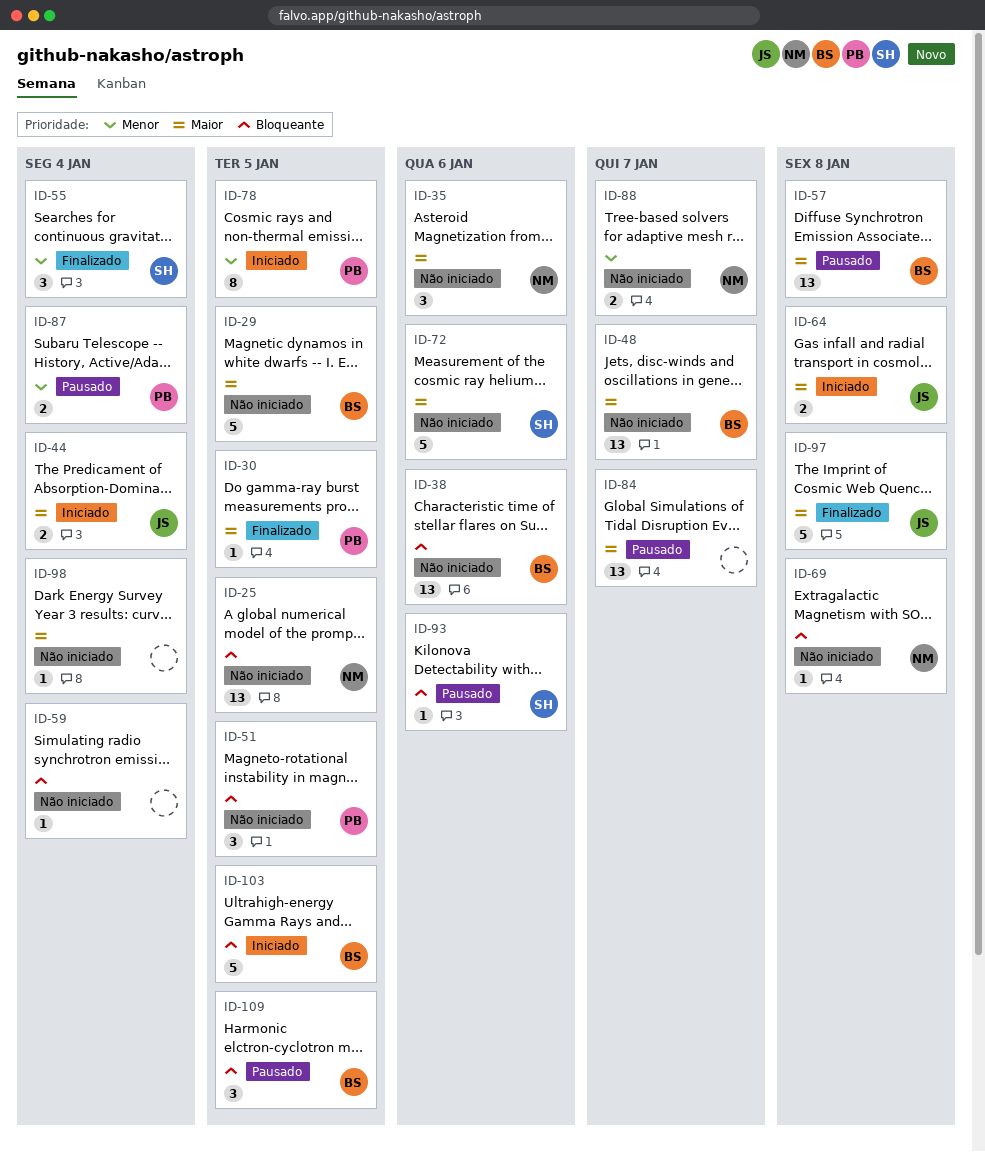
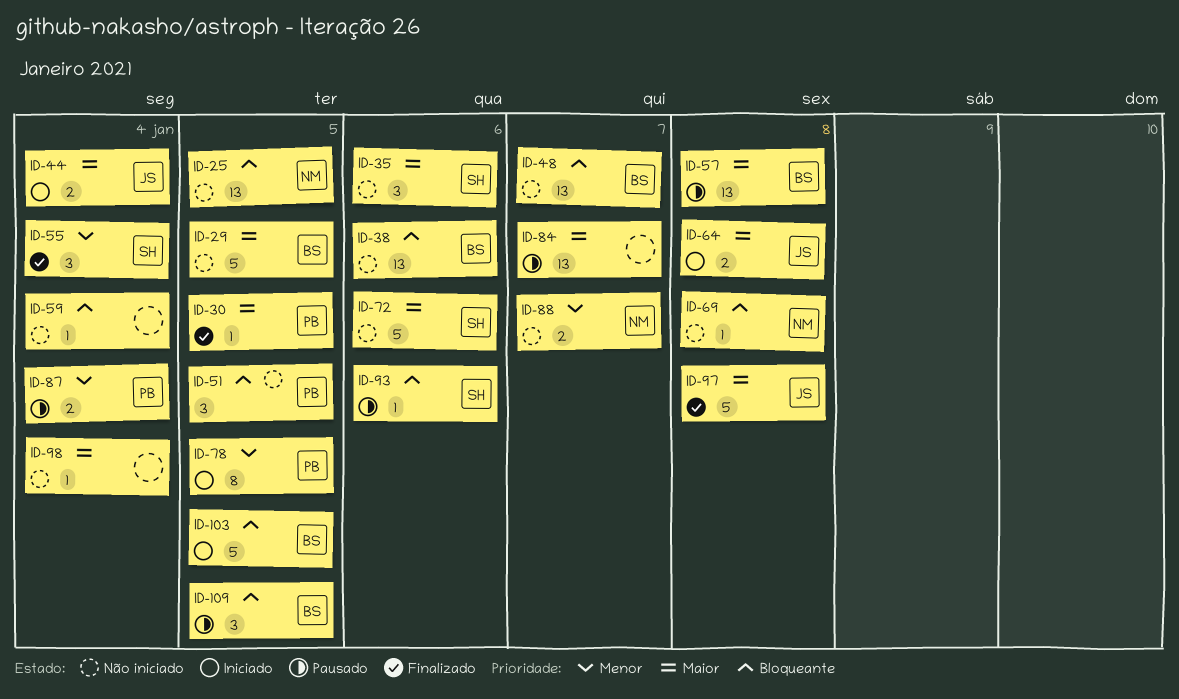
ID-35, owner: NM -> SH
ID-48, priority: Maior -> Bloqueante

